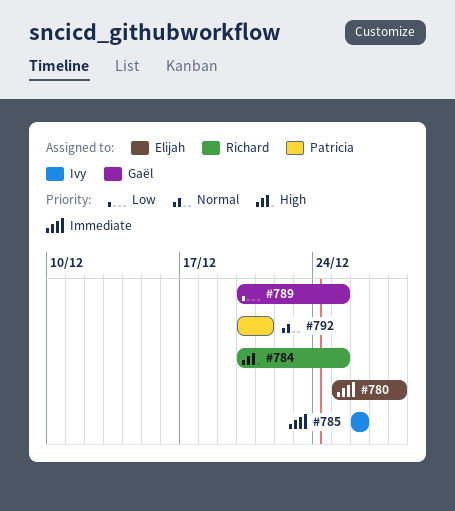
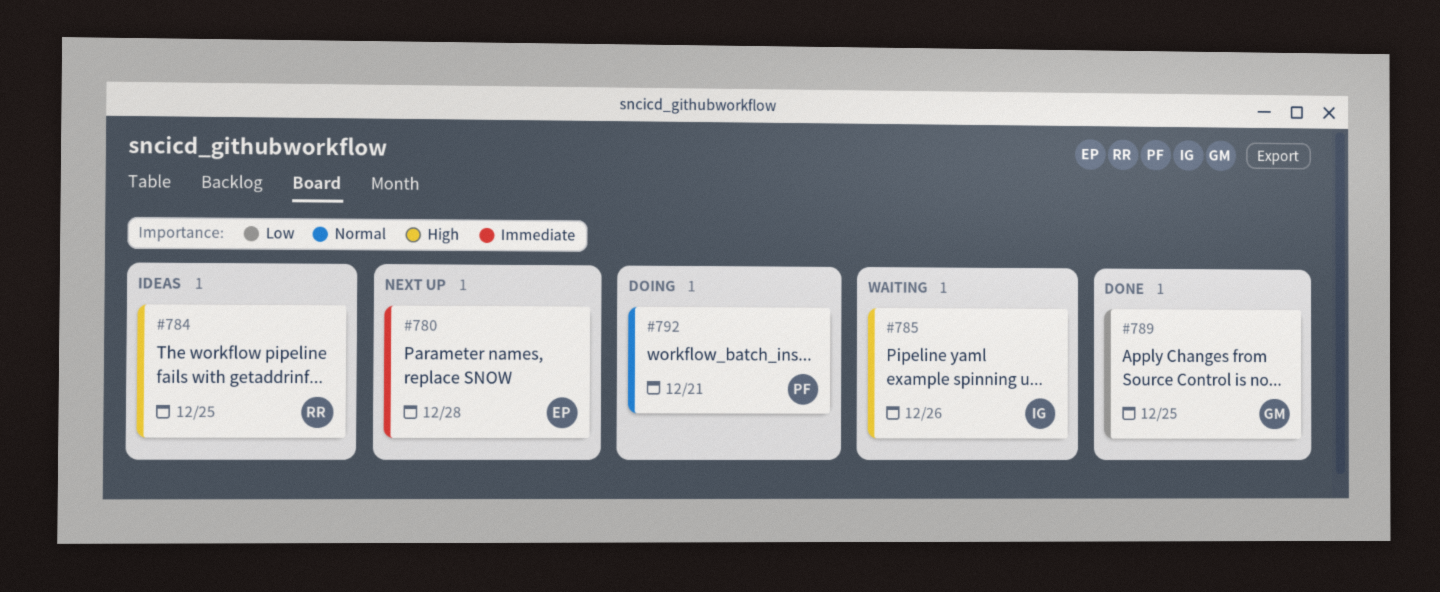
#785, priority: Immediate -> High

